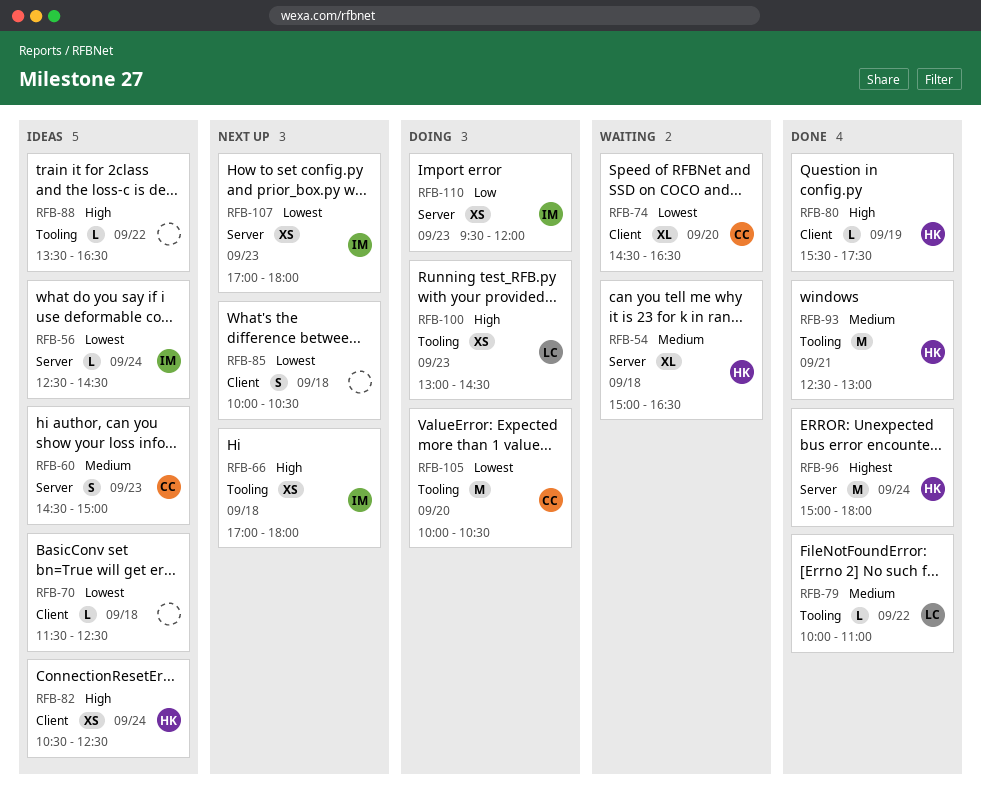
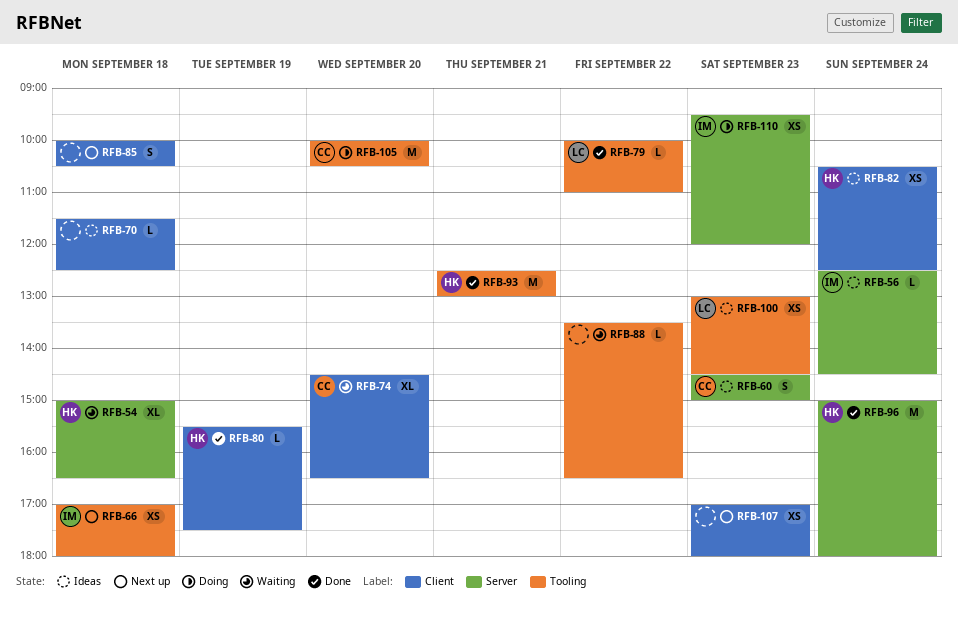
RFB-88, status: Ideas -> Waiting
RFB-100, status: Doing -> Ideas
RFB-107, owner: IM -> none
RFB-107, label: Server -> Client

